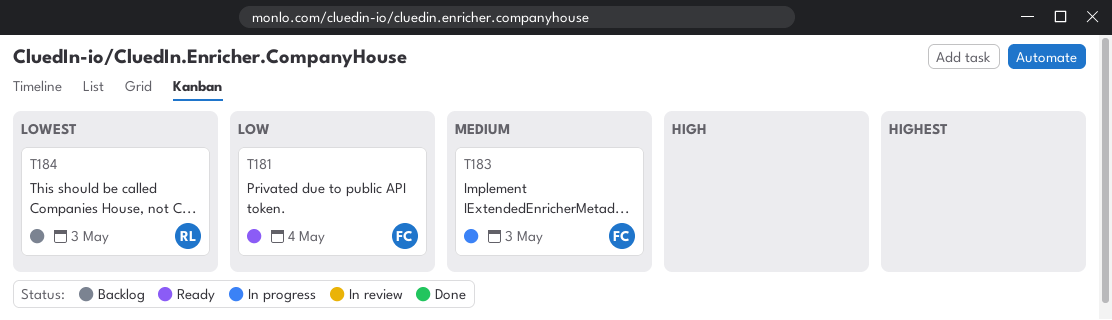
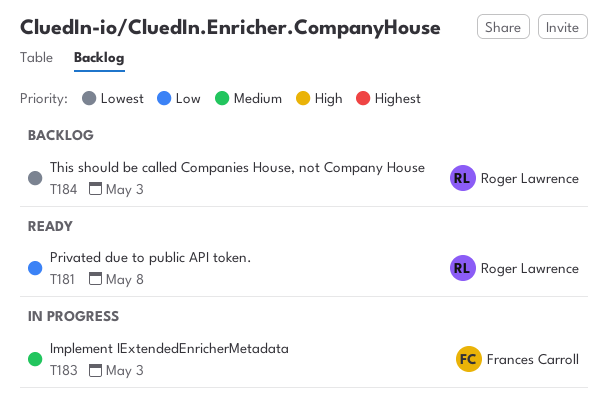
T181, owner: Frances Carroll -> Roger Lawrence
T181, due: May 4 -> May 8

